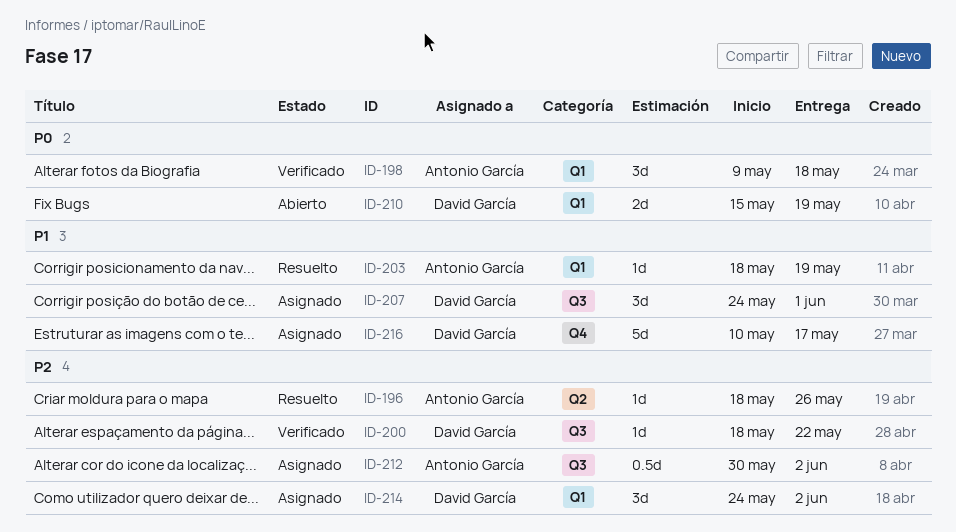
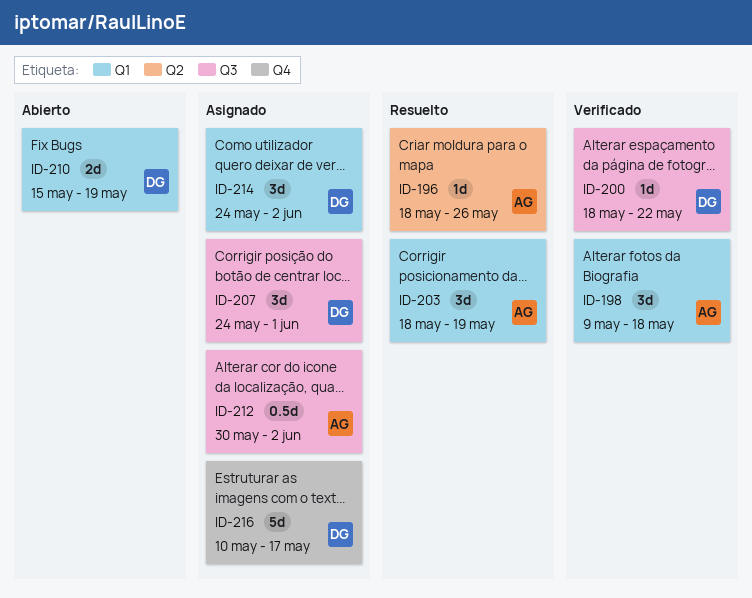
ID-203, estimate: 1d -> 3d

